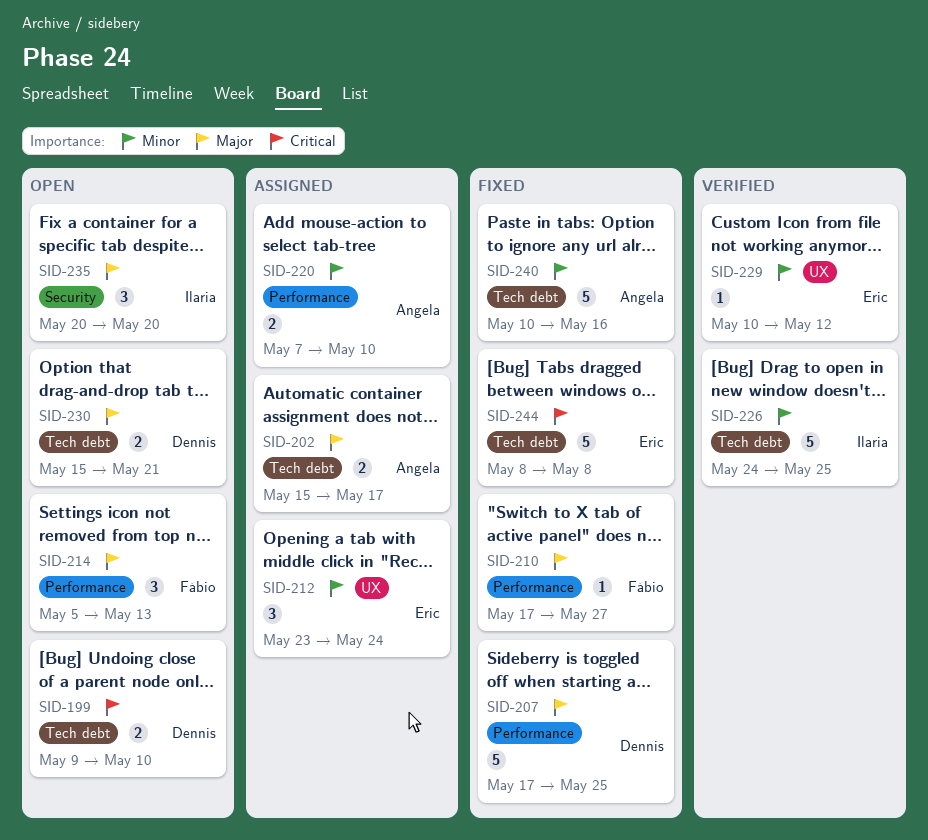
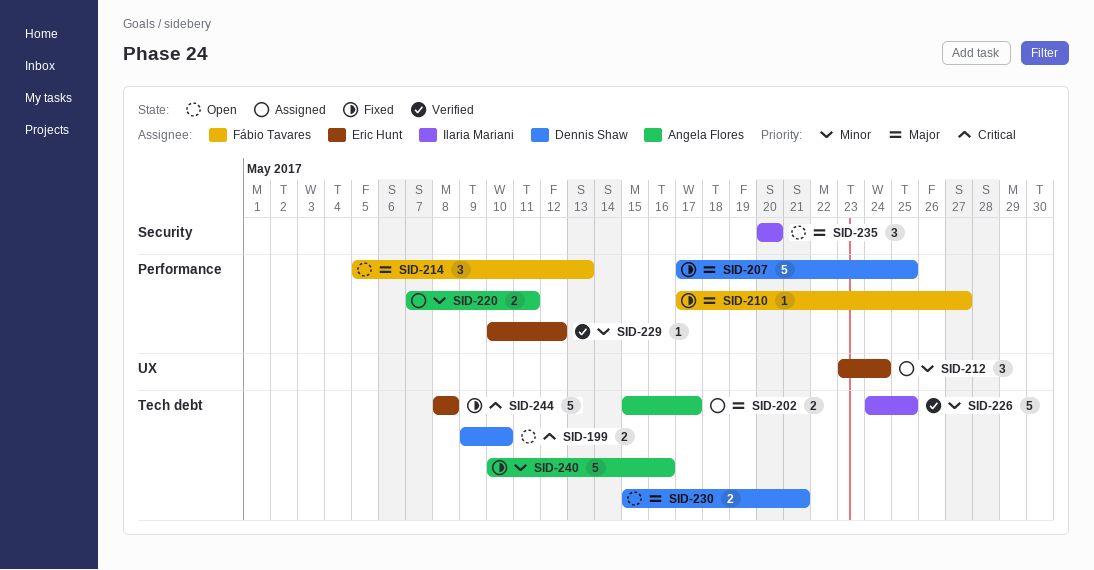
SID-220, due: May 10 -> May 11
SID-229, label: UX -> Performance

